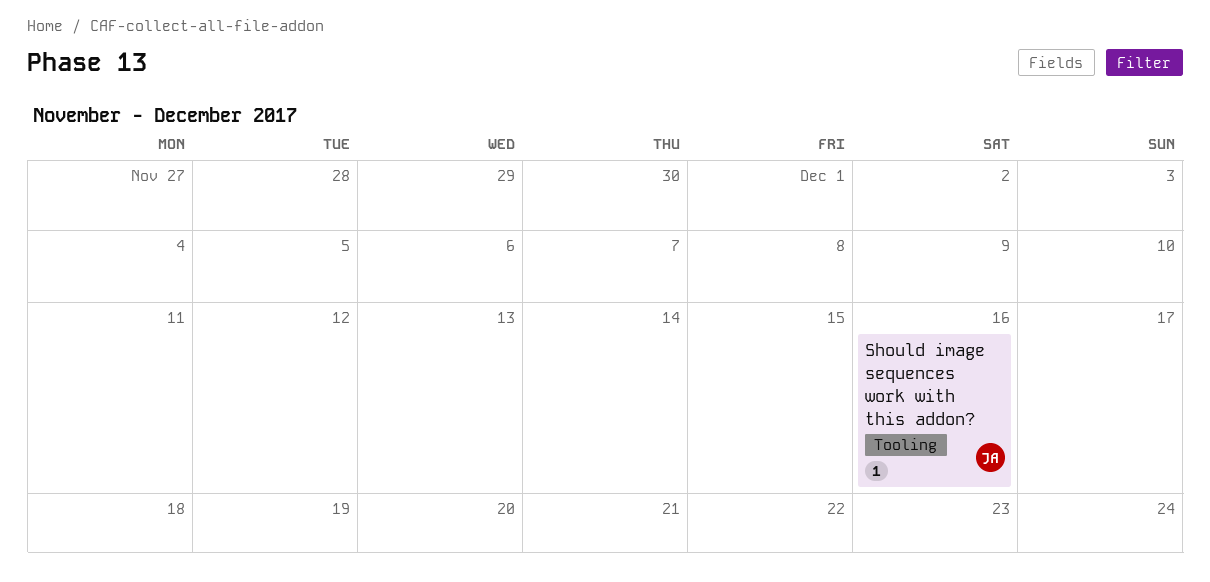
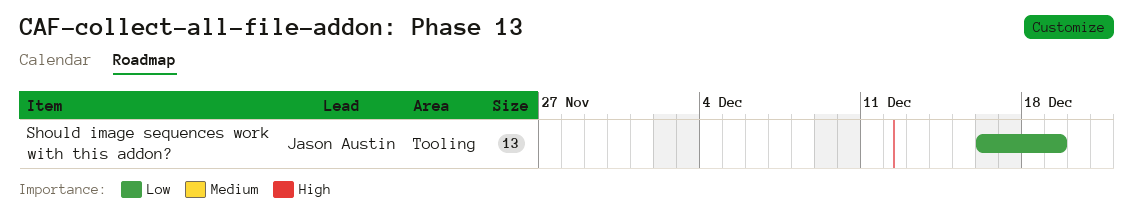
Should image sequences work with this addon?, estimate: 1 -> 13
Should image sequences work with this addon?, due: Dec 16 -> Dec 19

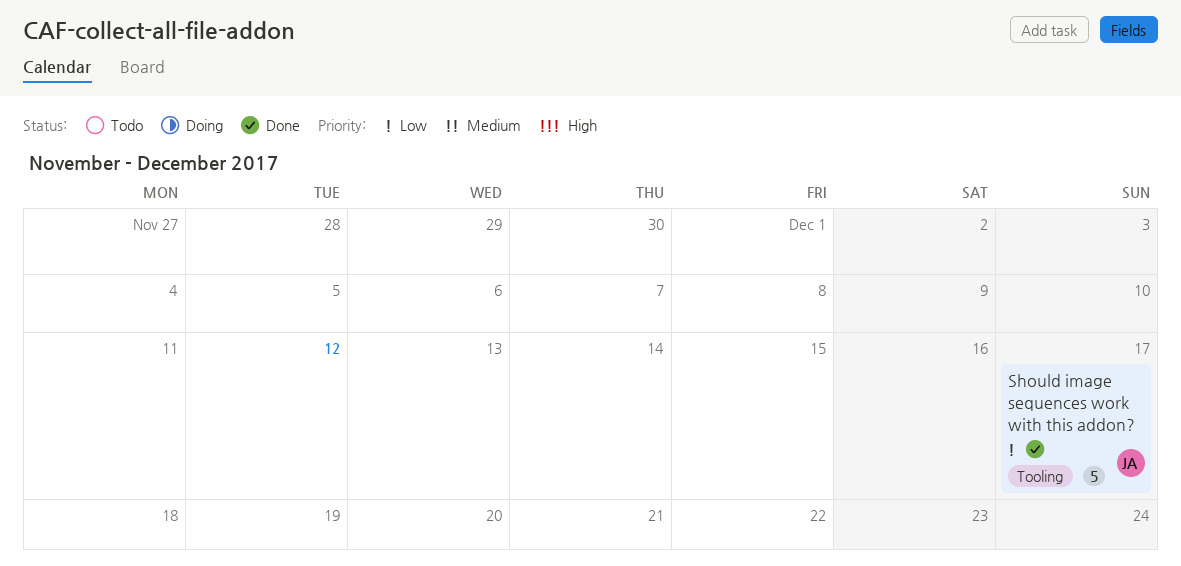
Should image sequences work with this addon?, estimate: 13 -> 5
Should image sequences work with this addon?, due: Dec 19 -> Dec 17

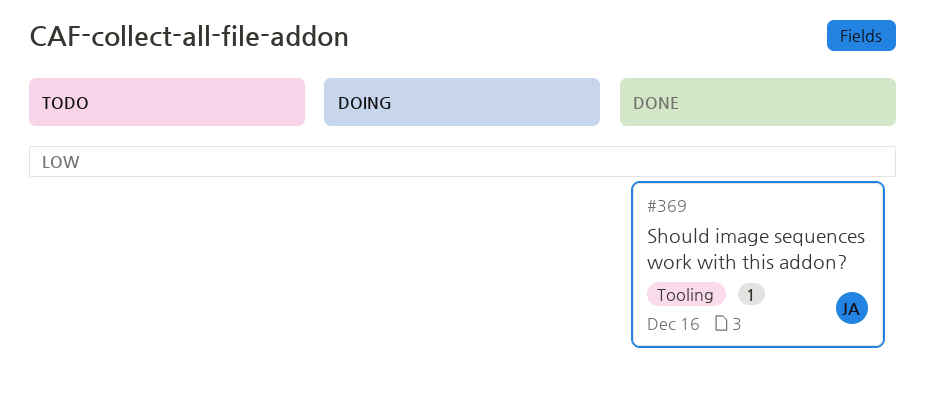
Should image sequences work with this addon?, estimate: 5 -> 1
Should image sequences work with this addon?, due: Dec 17 -> Dec 16

